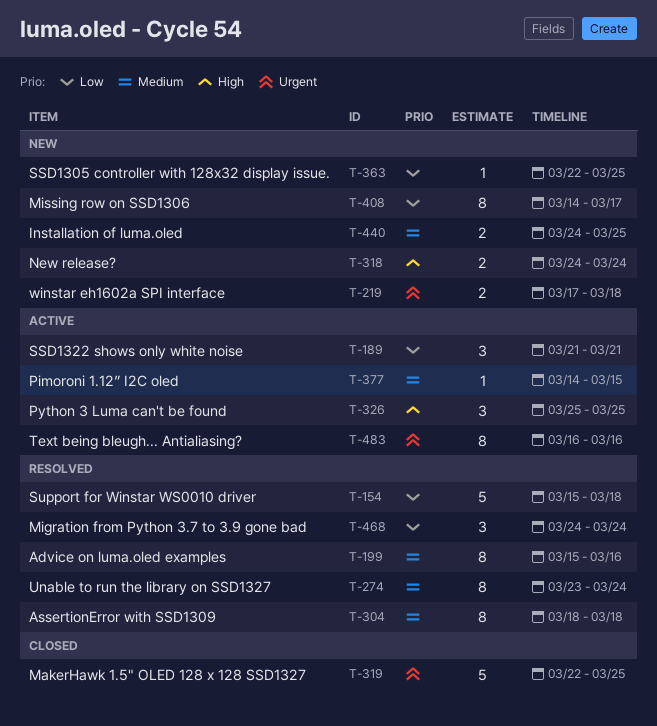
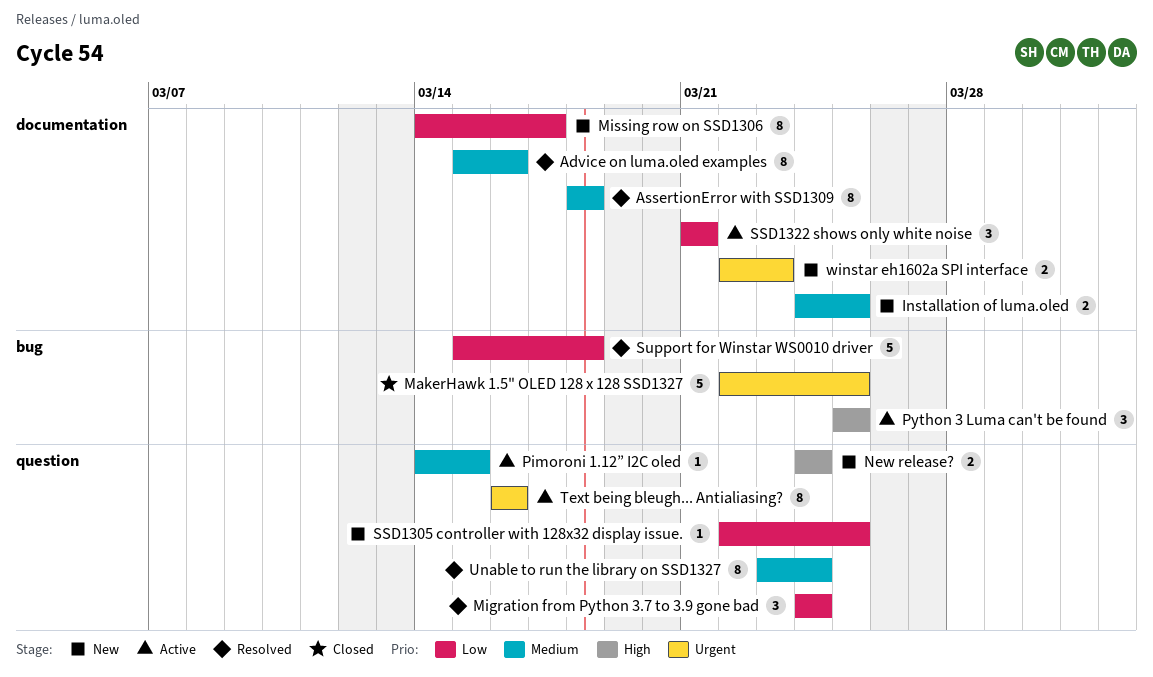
winstar eh1602a SPI interface, start: Mar 17 -> Mar 22
winstar eh1602a SPI interface, due: Mar 18 -> Mar 23

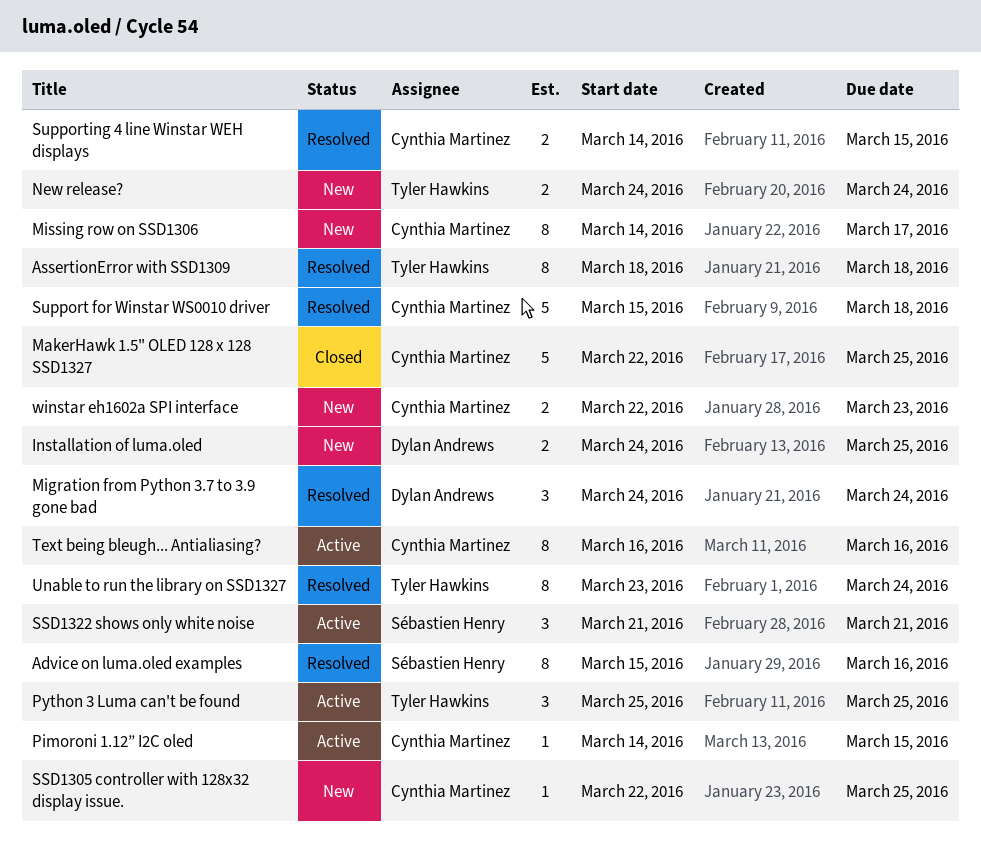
Supporting 4 line Winstar WEH displays: none -> present

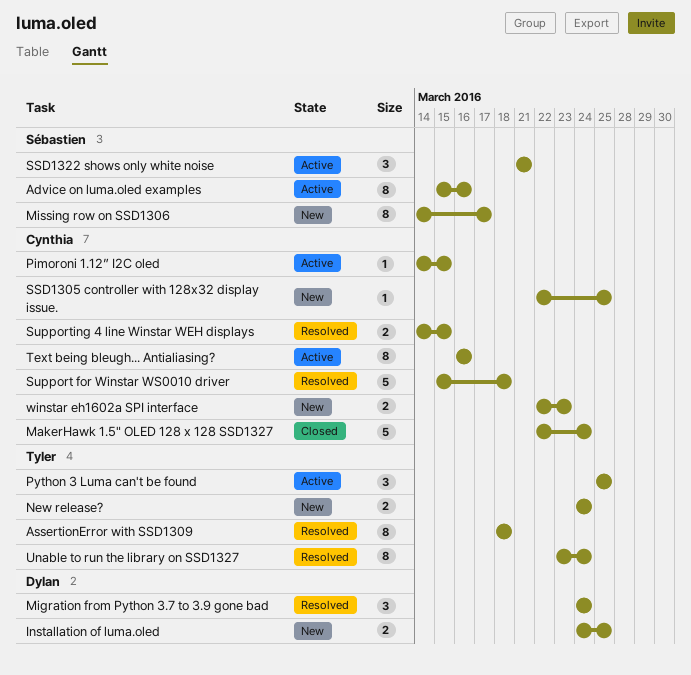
Advice on luma.oled examples, status: Resolved -> Active
MakerHawk 1.5" OLED 128 x 128 SSD1327, due: Mar 25 -> Mar 24
Missing row on SSD1306, owner: Cynthia Martinez -> Sébastien Henry

